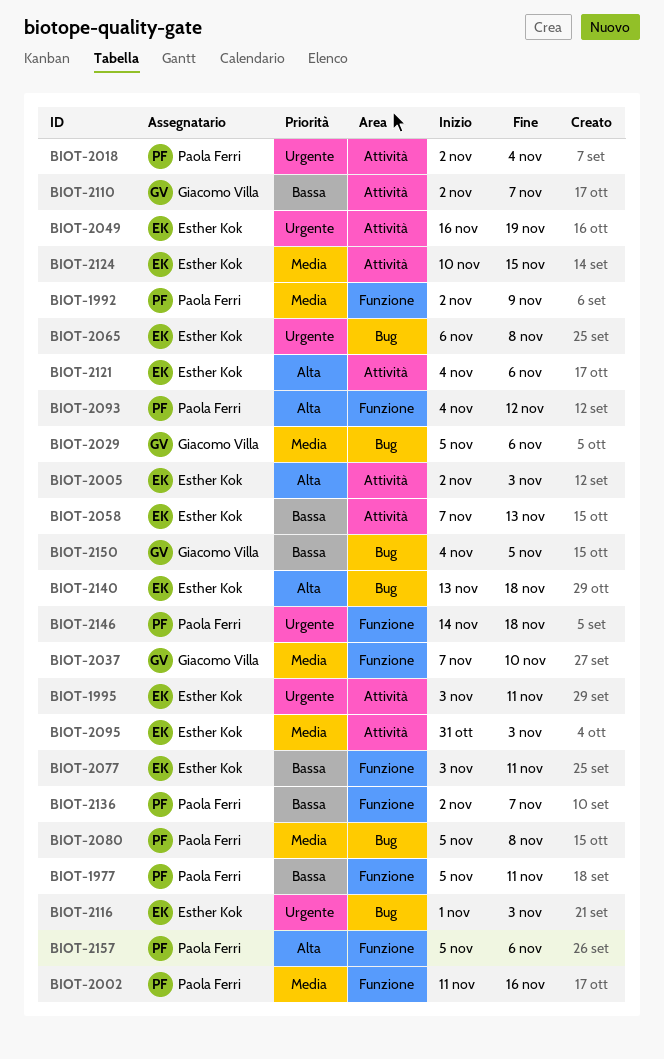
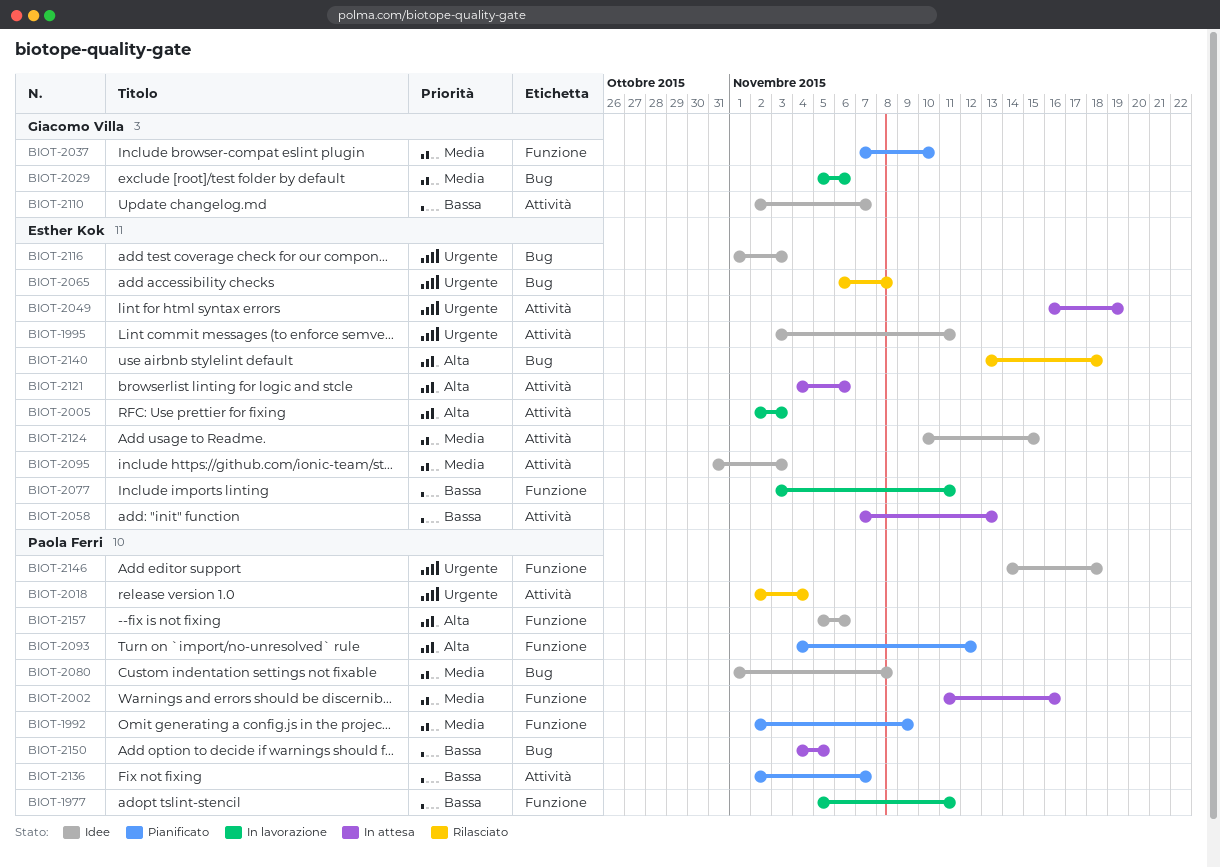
BIOT-2080, start: Nov 5 -> Nov 1
BIOT-2136, label: Funzione -> Attività
BIOT-2150, owner: Giacomo Villa -> Paola Ferri

